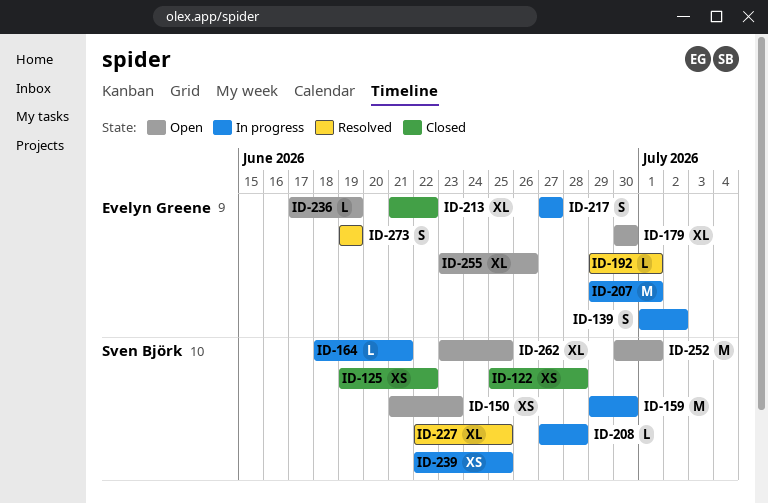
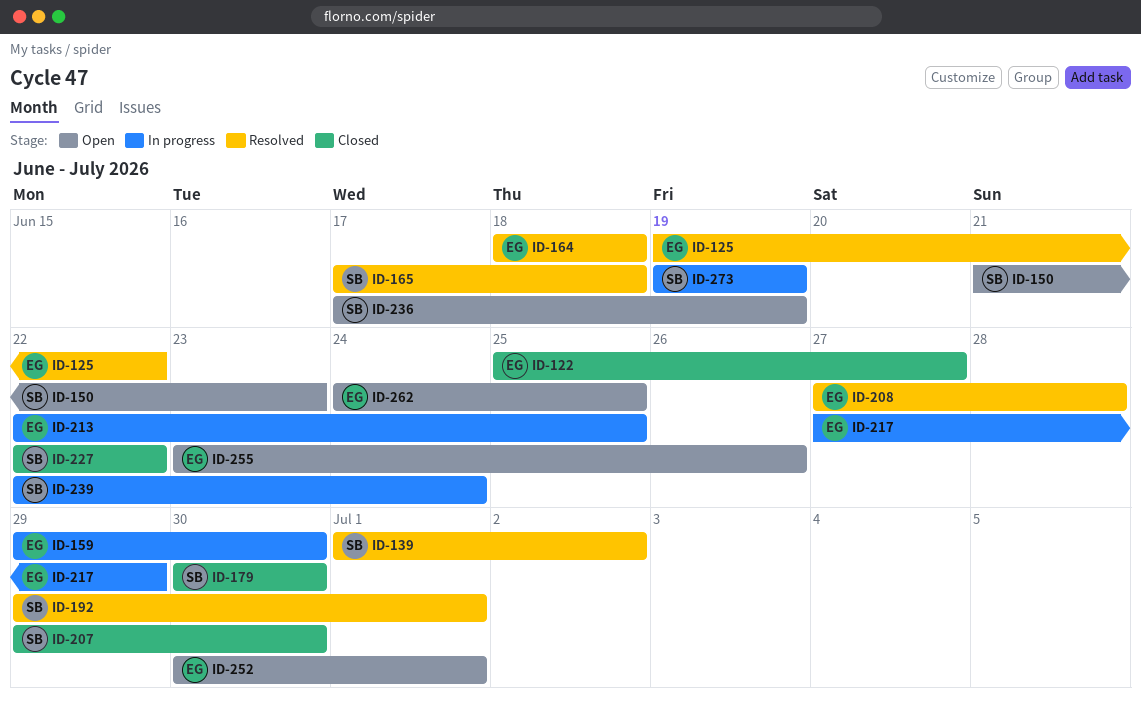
ID-122, owner: Sven Björk -> Evelyn Greene
ID-122, due: Jun 28 -> Jun 27
ID-125, status: Closed -> Resolved
ID-125, owner: Sven Björk -> Evelyn Greene
ID-139, status: In progress -> Resolved
ID-139, owner: Evelyn Greene -> Sven Björk
ID-159, owner: Sven Björk -> Evelyn Greene
ID-164, status: In progress -> Resolved
ID-164, owner: Sven Björk -> Evelyn Greene
ID-164, due: Jun 21 -> Jun 18
ID-165: none -> present
ID-179, status: Open -> Closed
ID-179, owner: Evelyn Greene -> Sven Björk
ID-192, owner: Evelyn Greene -> Sven Björk
ID-207, status: In progress -> Closed
ID-207, owner: Evelyn Greene -> Sven Björk
ID-207, due: Jul 1 -> Jun 30
ID-208, status: In progress -> Resolved
ID-208, owner: Sven Björk -> Evelyn Greene
ID-213, status: Closed -> In progress
ID-213, start: Jun 21 -> Jun 22
ID-213, due: Jun 22 -> Jun 25
ID-217, due: Jun 27 -> Jun 29
ID-227, status: Resolved -> Closed
ID-227, due: Jun 25 -> Jun 22
ID-236, owner: Evelyn Greene -> Sven Björk
ID-239, due: Jun 25 -> Jun 24
ID-252, owner: Sven Björk -> Evelyn Greene
ID-262, owner: Sven Björk -> Evelyn Greene
ID-262, start: Jun 23 -> Jun 24
ID-273, status: Resolved -> In progress
ID-273, owner: Evelyn Greene -> Sven Björk

